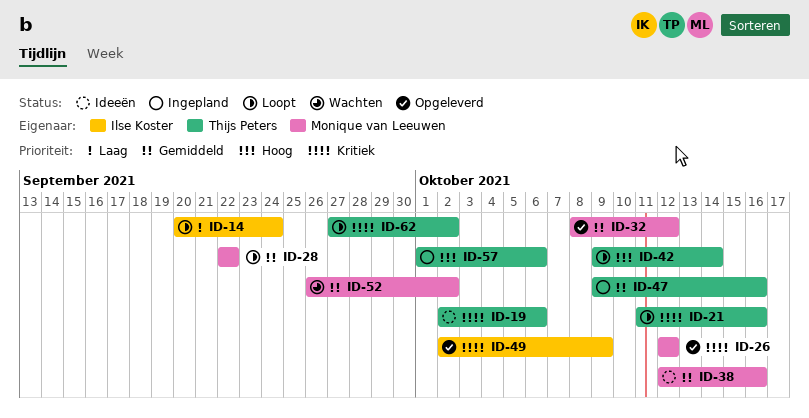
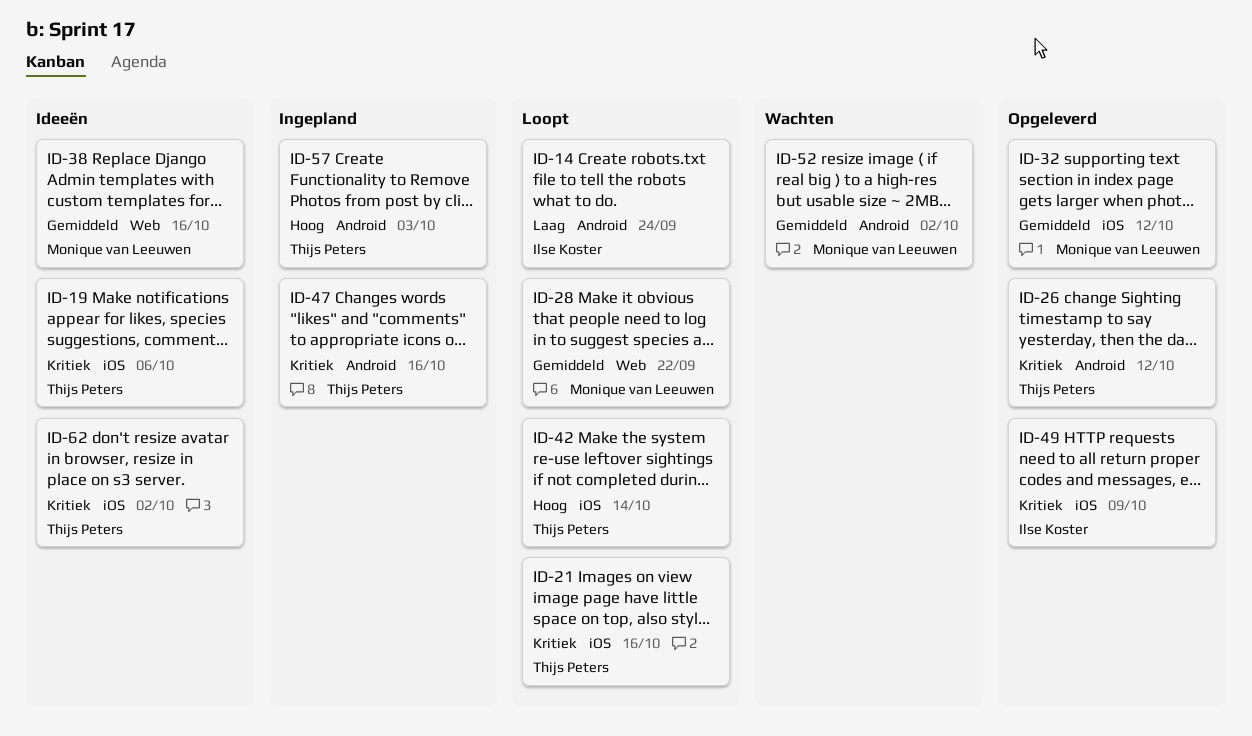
ID-26, owner: Monique van Leeuwen -> Thijs Peters
ID-47, priority: Gemiddeld -> Kritiek
ID-57, due: Oct 6 -> Oct 3
ID-62, status: Loopt -> Ideeën

